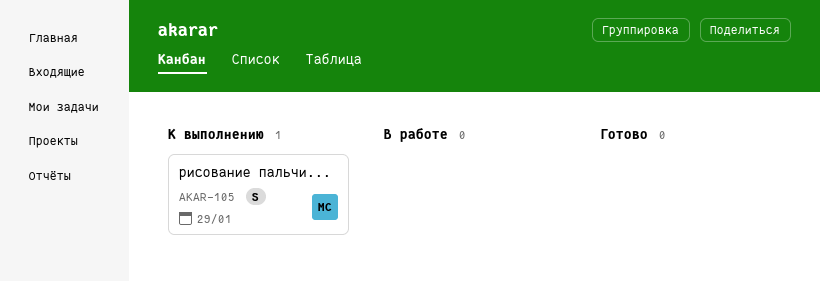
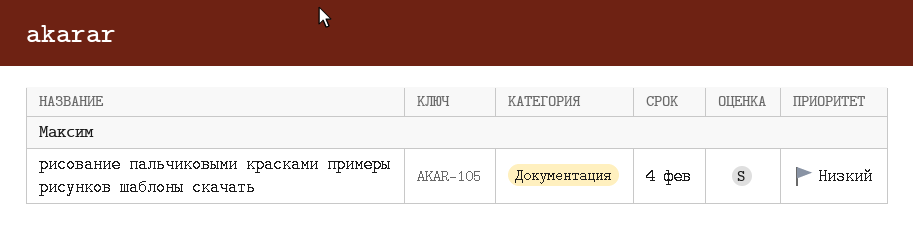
AKAR-105, due: Jan 29 -> Feb 4

